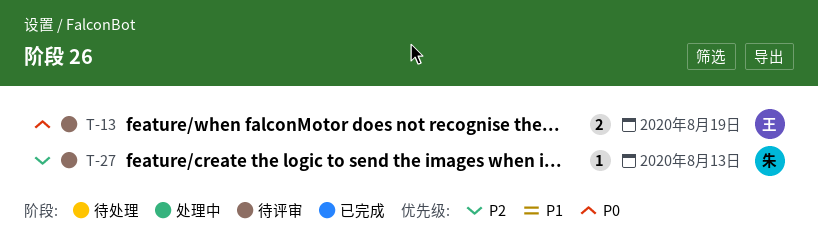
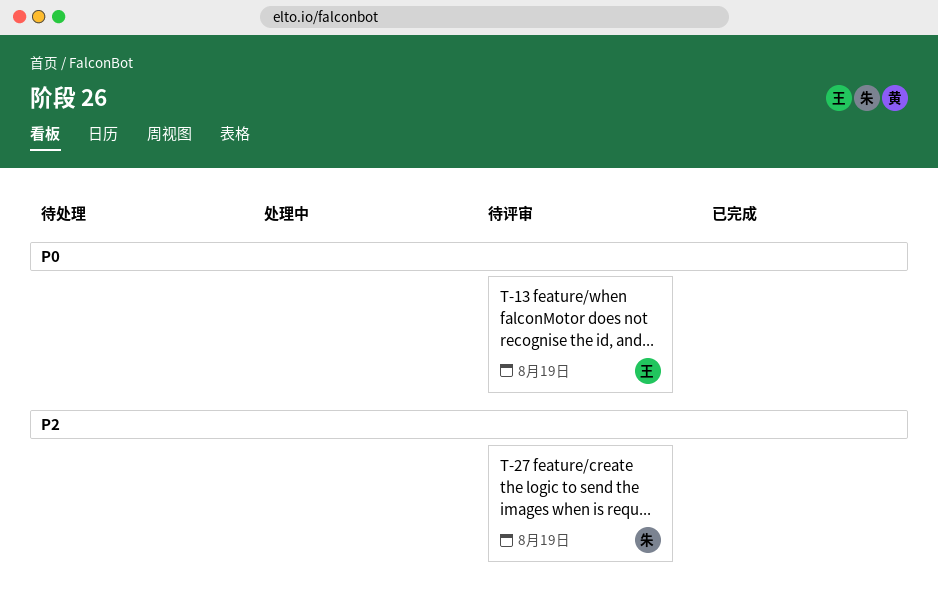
T-27, due: Aug 13 -> Aug 19

